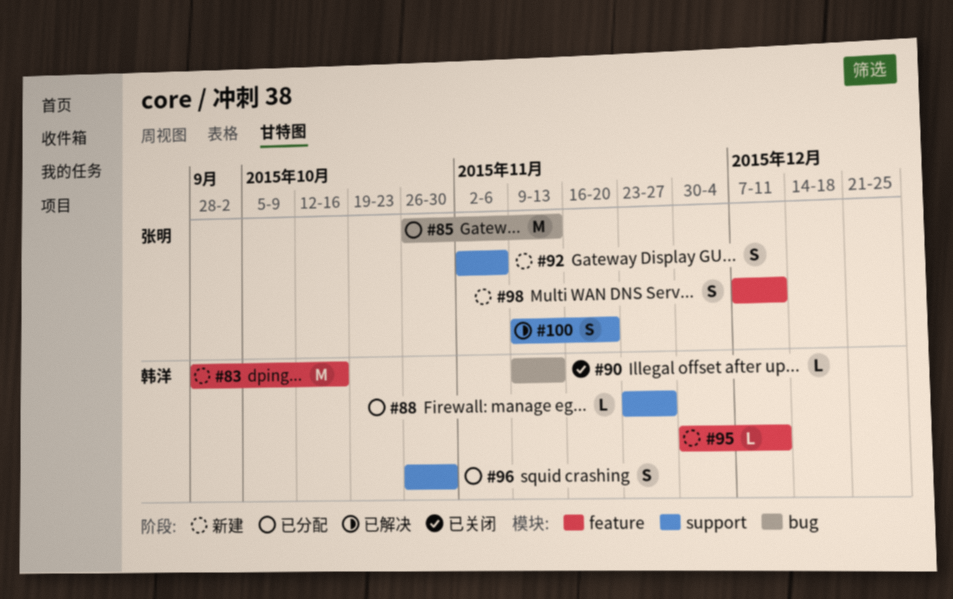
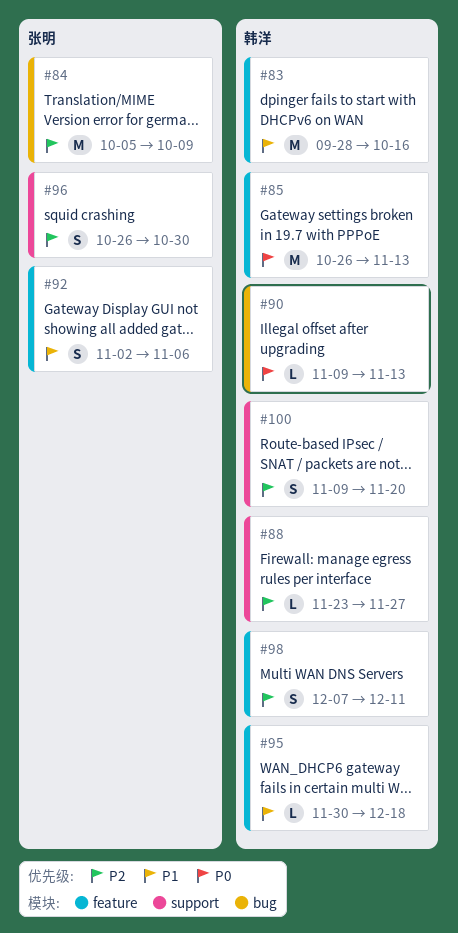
#84: none -> present
#85, owner: 张明 -> 韩洋
#85, label: bug -> feature
#92, label: support -> feature
#95, due: Dec 11 -> Dec 18
#96, owner: 韩洋 -> 张明
#98, owner: 张明 -> 韩洋
#100, owner: 张明 -> 韩洋

